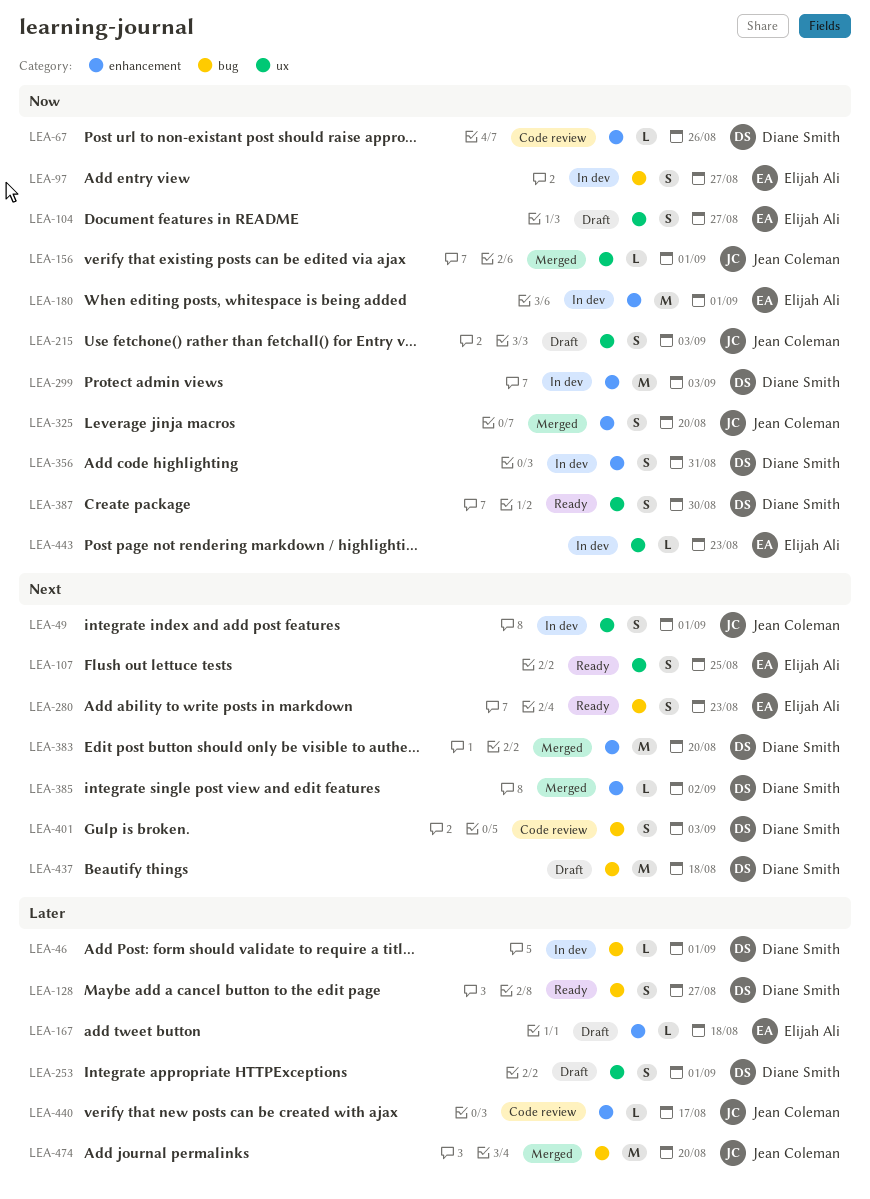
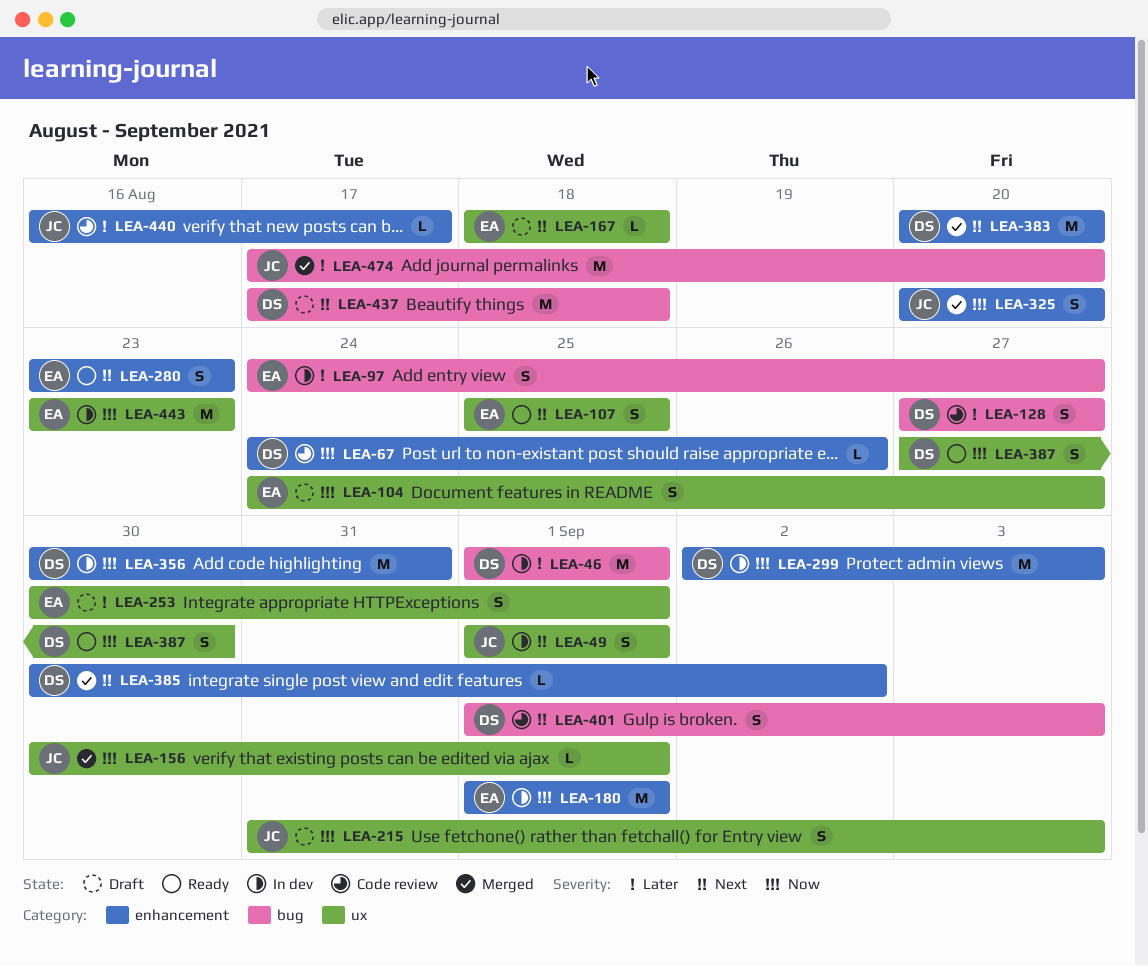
LEA-46, estimate: L -> M
LEA-97, priority: Now -> Later
LEA-128, status: Ready -> Code review
LEA-167, priority: Later -> Next
LEA-167, label: enhancement -> ux
LEA-253, owner: Diane Smith -> Elijah Ali
LEA-280, label: bug -> enhancement
LEA-356, estimate: S -> M
LEA-443, estimate: L -> M

